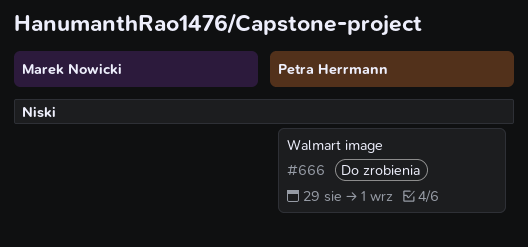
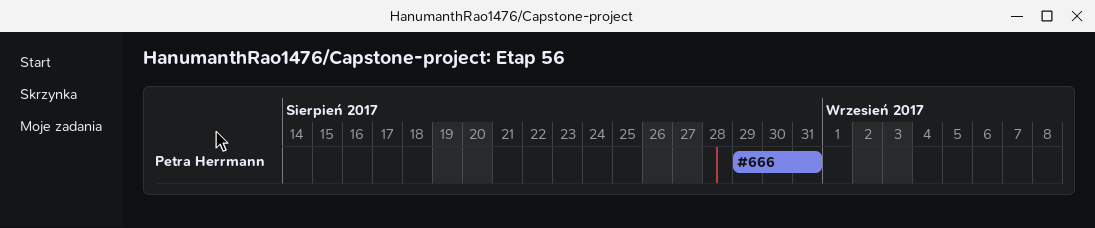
#666, due: Sep 1 -> Aug 31

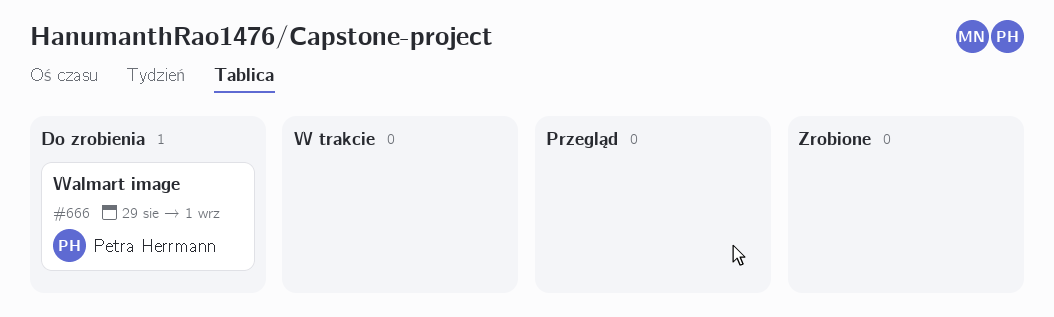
#666, due: Aug 31 -> Sep 1

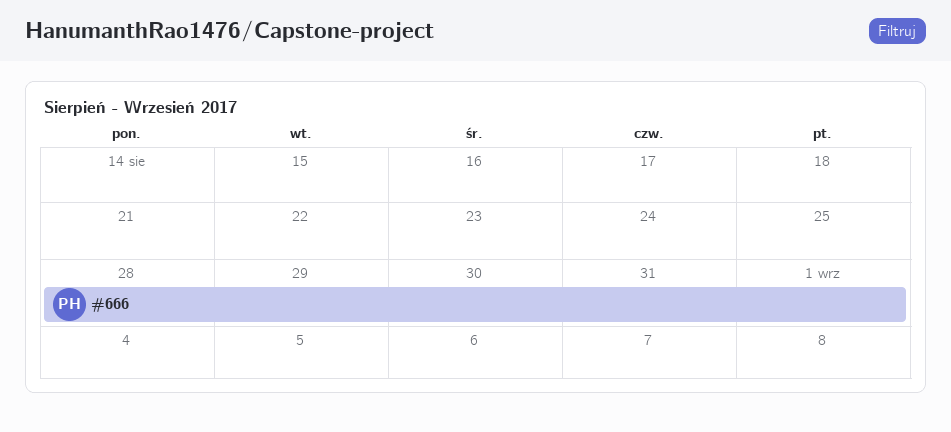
#666, start: Aug 29 -> Aug 28

